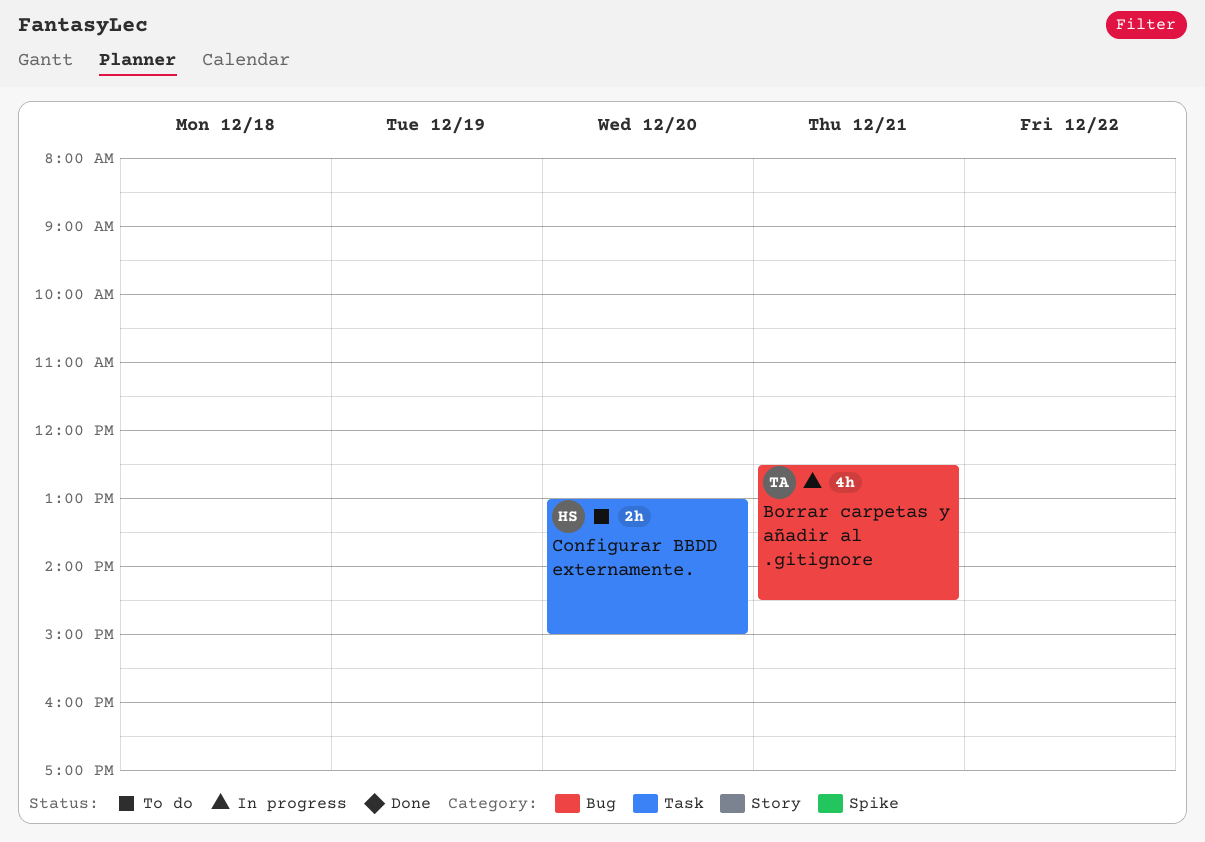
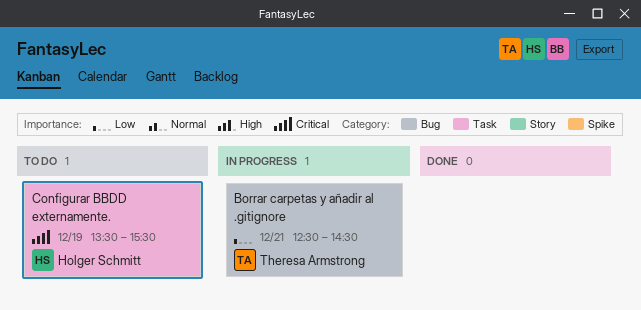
Configurar BBDD externamente., day: Dec 20 -> Dec 19
Configurar BBDD externamente., begins: 13:00 -> 13:30
Configurar BBDD externamente., ends: 15:00 -> 15:30

